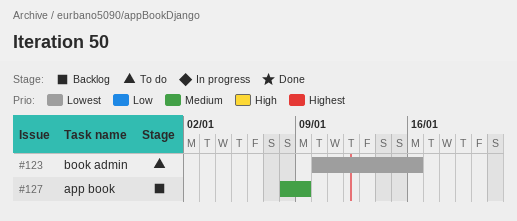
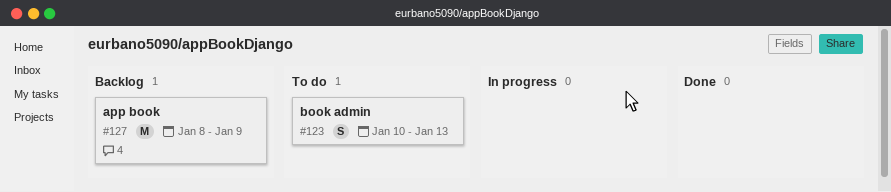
#123, due: Jan 16 -> Jan 13

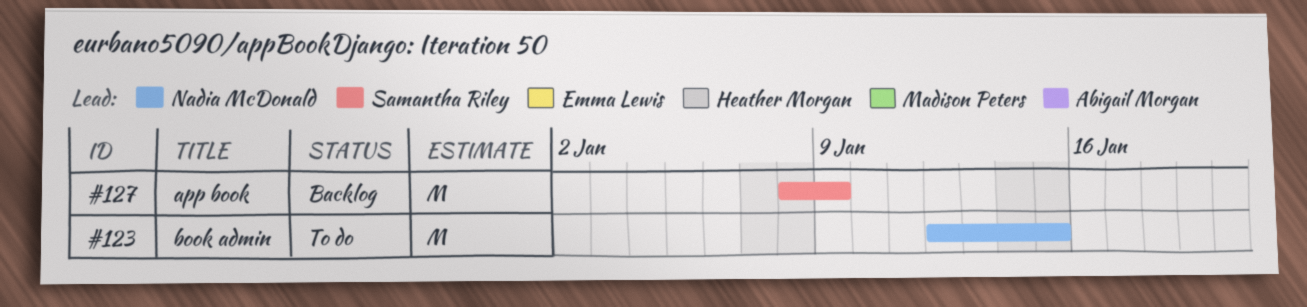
#123, estimate: S -> M
#123, start: Jan 10 -> Jan 12
#123, due: Jan 13 -> Jan 15

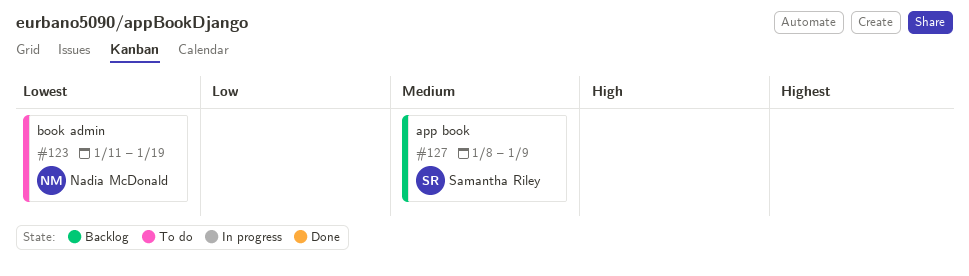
#123, start: Jan 12 -> Jan 11
#123, due: Jan 15 -> Jan 19

